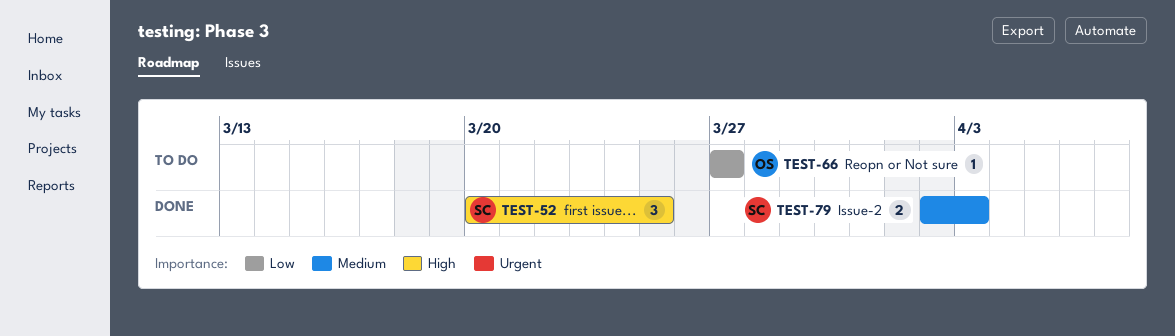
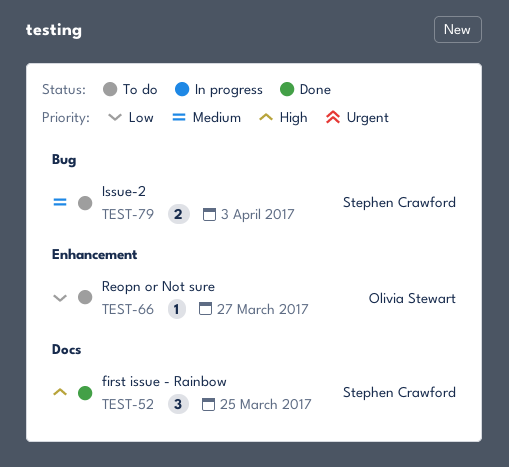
TEST-79, status: Done -> To do

